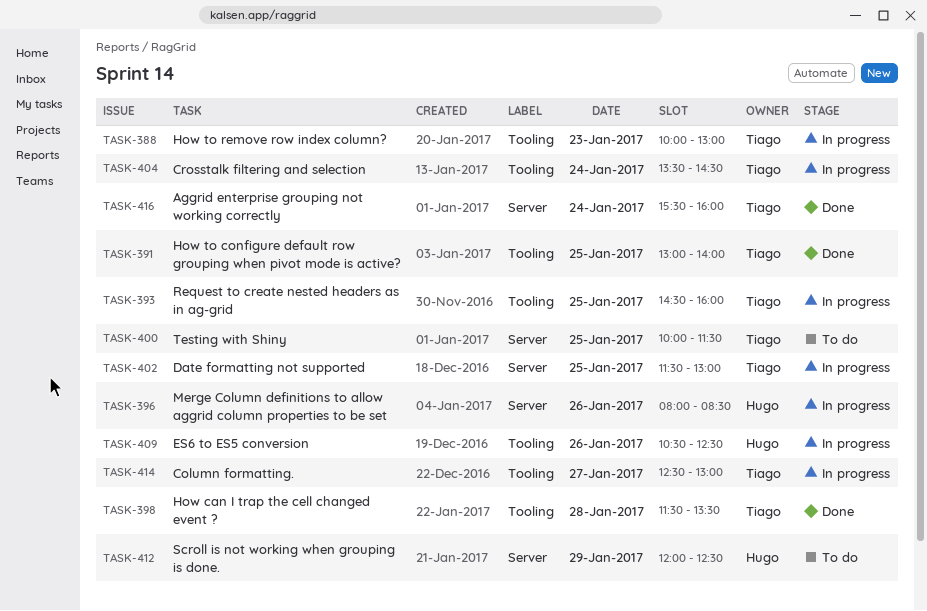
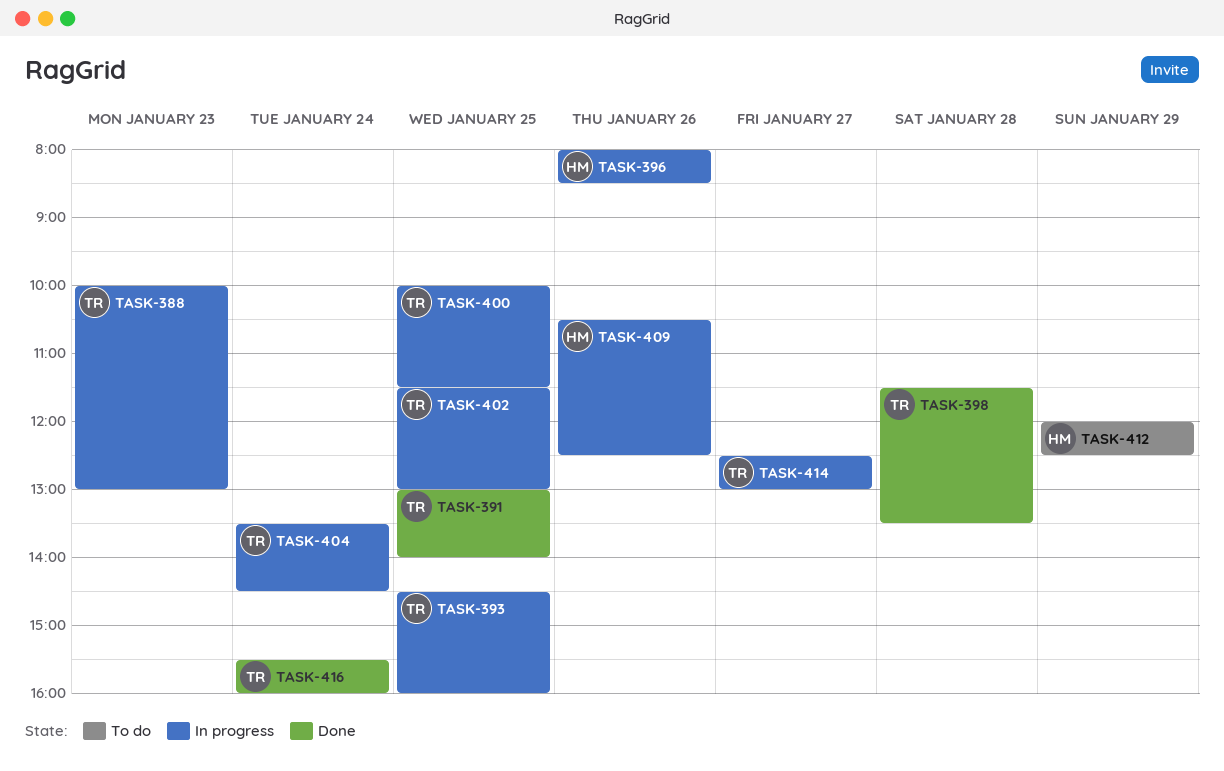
TASK-400, status: To do -> In progress

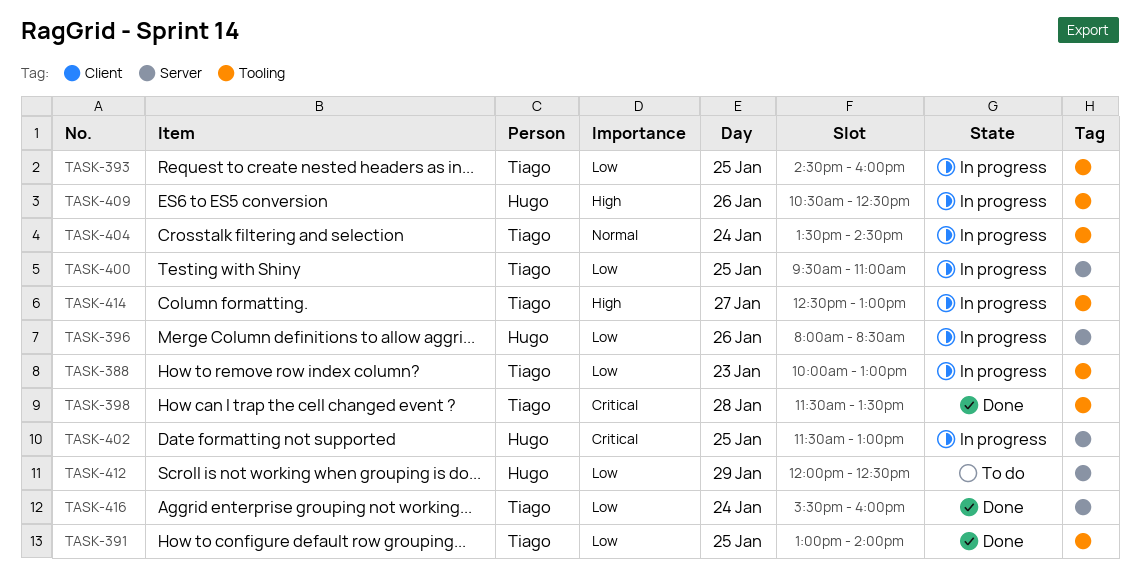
TASK-400, begins: 10:00 -> 09:30
TASK-400, ends: 11:30 -> 11:00
TASK-402, owner: Tiago -> Hugo

